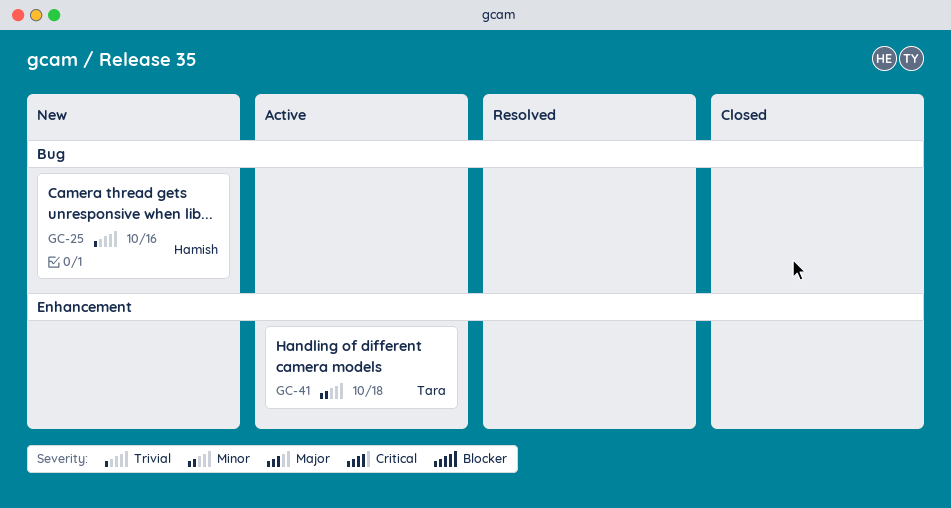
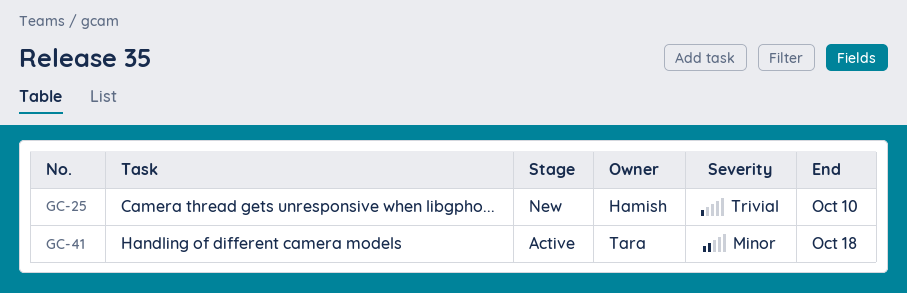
GC-25, due: Oct 16 -> Oct 10

